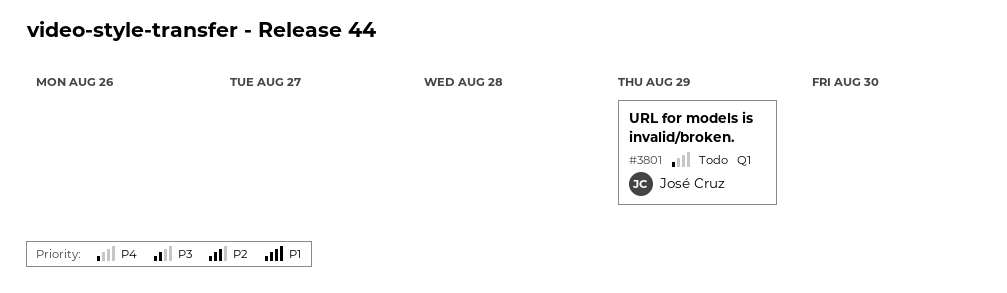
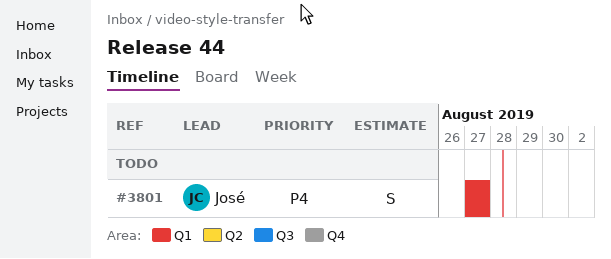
#3801, due: Aug 29 -> Aug 27

